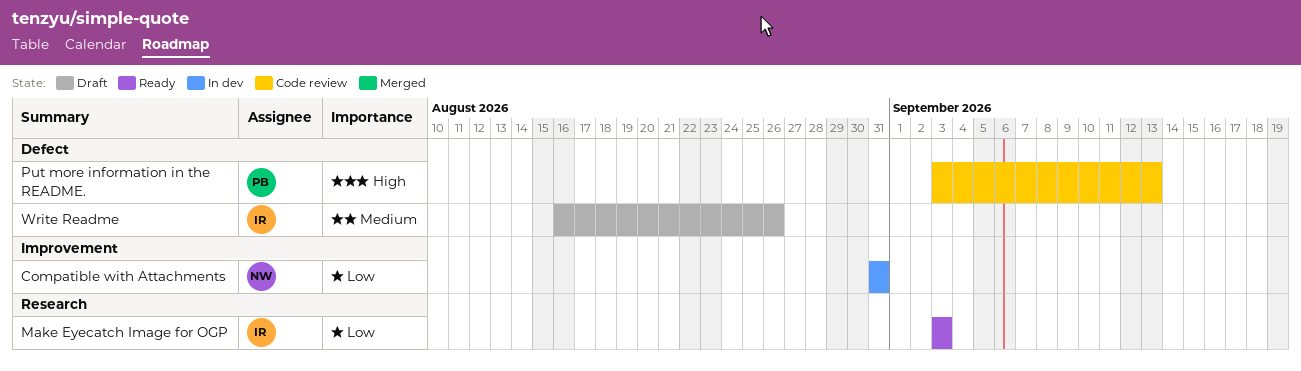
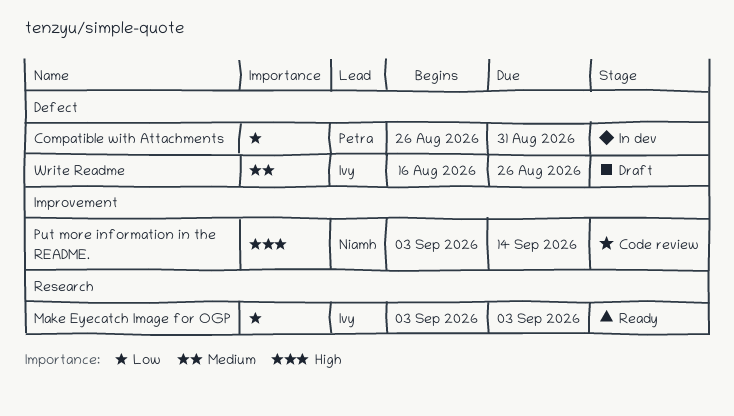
Compatible with Attachments, owner: Niamh -> Petra
Compatible with Attachments, label: Improvement -> Defect
Compatible with Attachments, start: Aug 31 -> Aug 26
Put more information in the README., owner: Petra -> Niamh
Put more information in the README., label: Defect -> Improvement
Put more information in the README., due: Sep 13 -> Sep 14

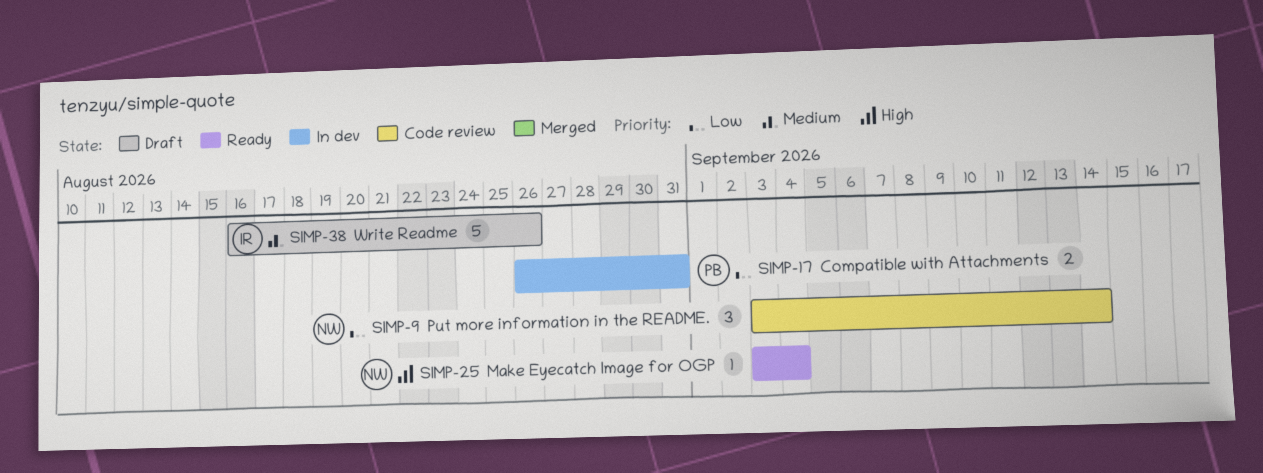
Make Eyecatch Image for OGP, owner: Ivy -> Niamh
Make Eyecatch Image for OGP, priority: Low -> High
Make Eyecatch Image for OGP, due: Sep 3 -> Sep 4
Put more information in the README., priority: High -> Low

